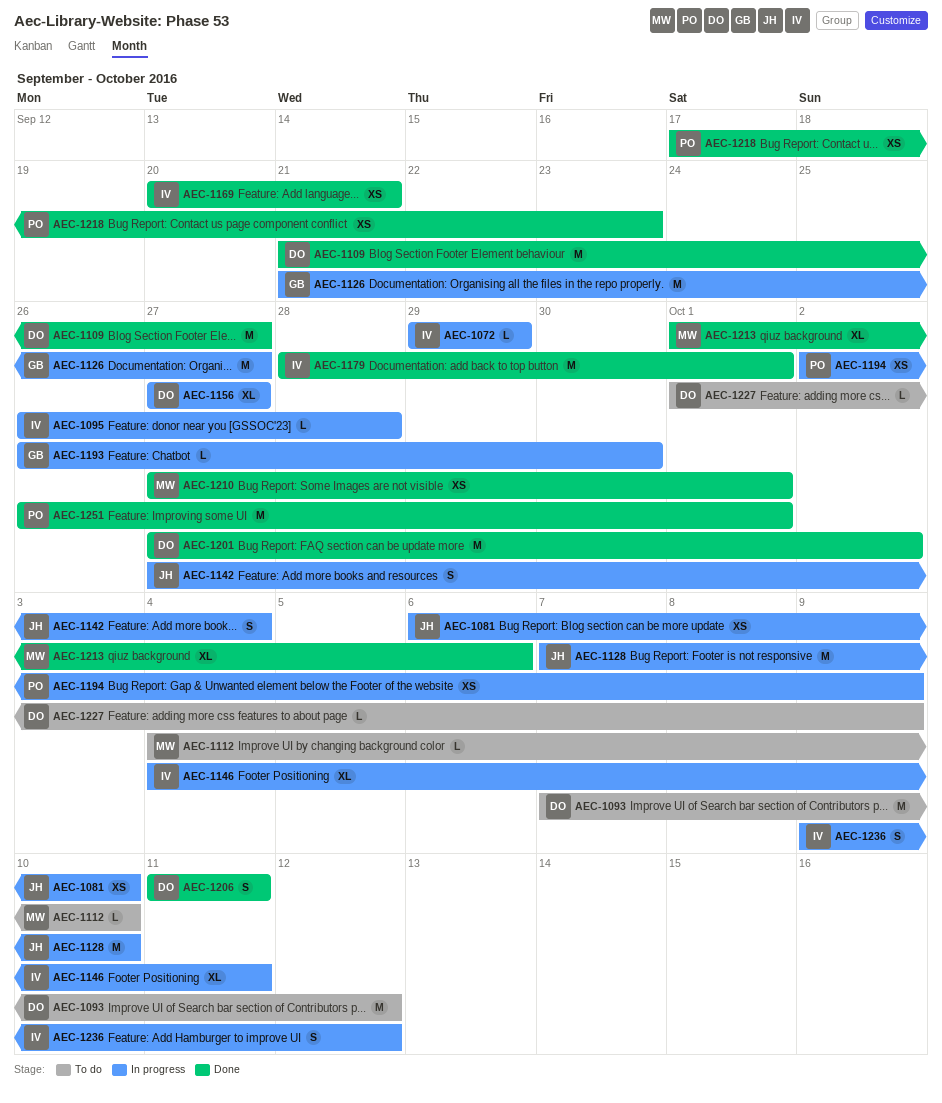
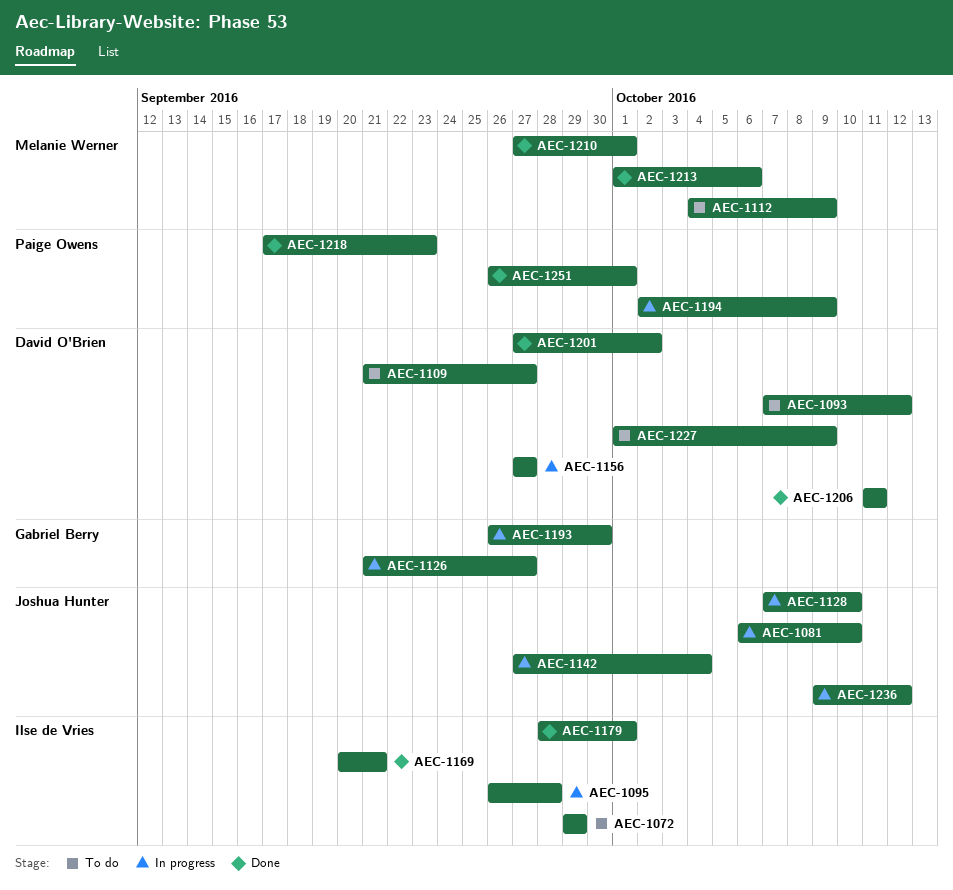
AEC-1072, status: In progress -> To do
AEC-1109, status: Done -> To do
AEC-1112, due: Oct 10 -> Oct 9
AEC-1146: present -> none
AEC-1236, owner: Ilse de Vries -> Joshua Hunter

